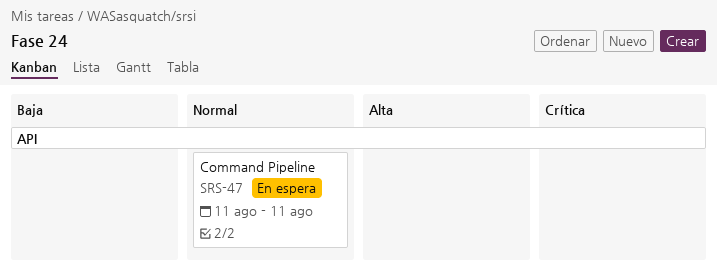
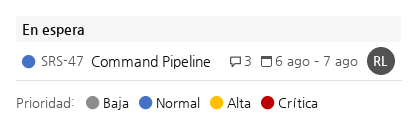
SRS-47, start: Aug 11 -> Aug 6
SRS-47, due: Aug 11 -> Aug 7

